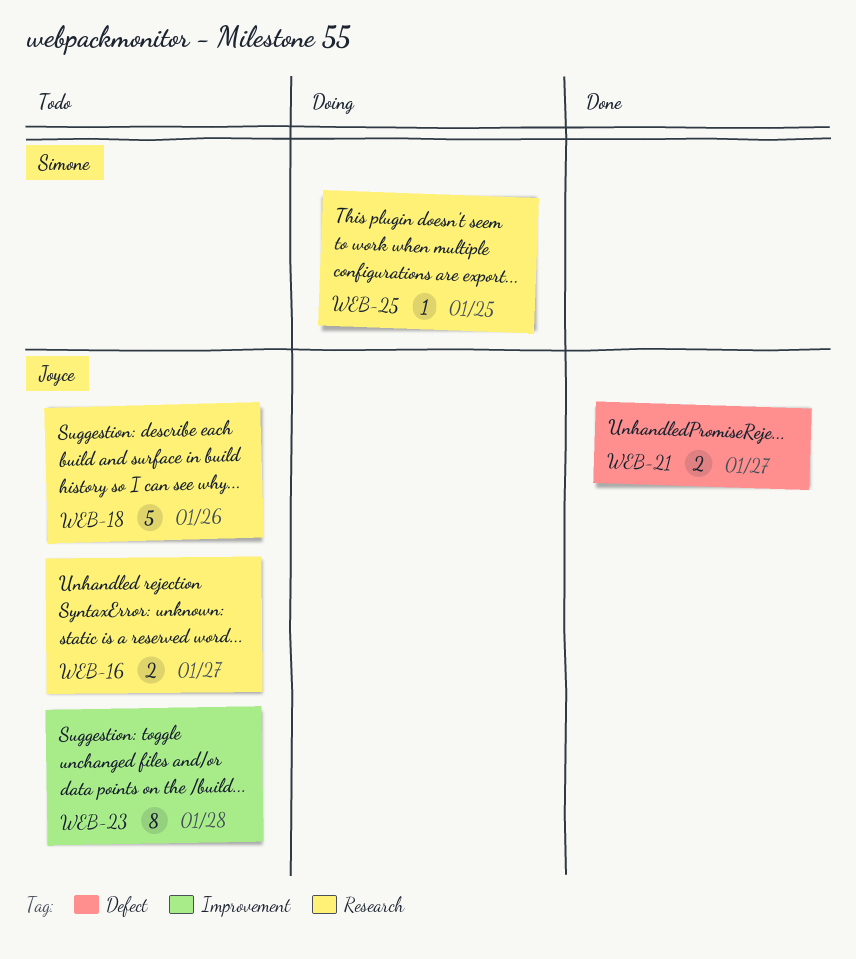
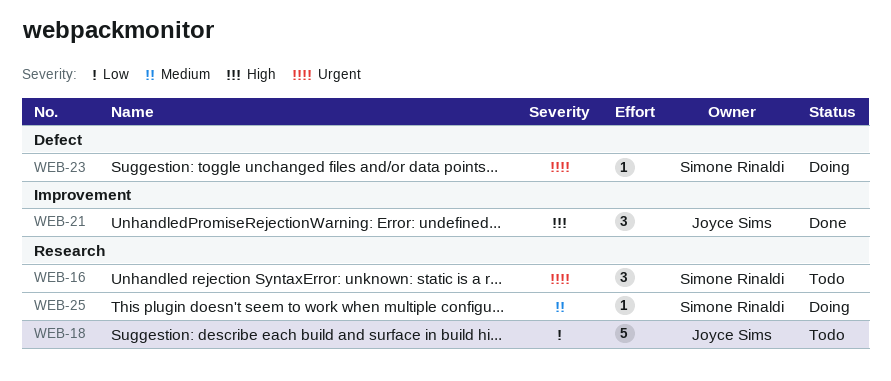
WEB-16, owner: Joyce Sims -> Simone Rinaldi
WEB-16, estimate: 2 -> 3
WEB-21, label: Defect -> Improvement
WEB-21, estimate: 2 -> 3
WEB-23, status: Todo -> Doing
WEB-23, owner: Joyce Sims -> Simone Rinaldi
WEB-23, label: Improvement -> Defect
WEB-23, estimate: 8 -> 1

